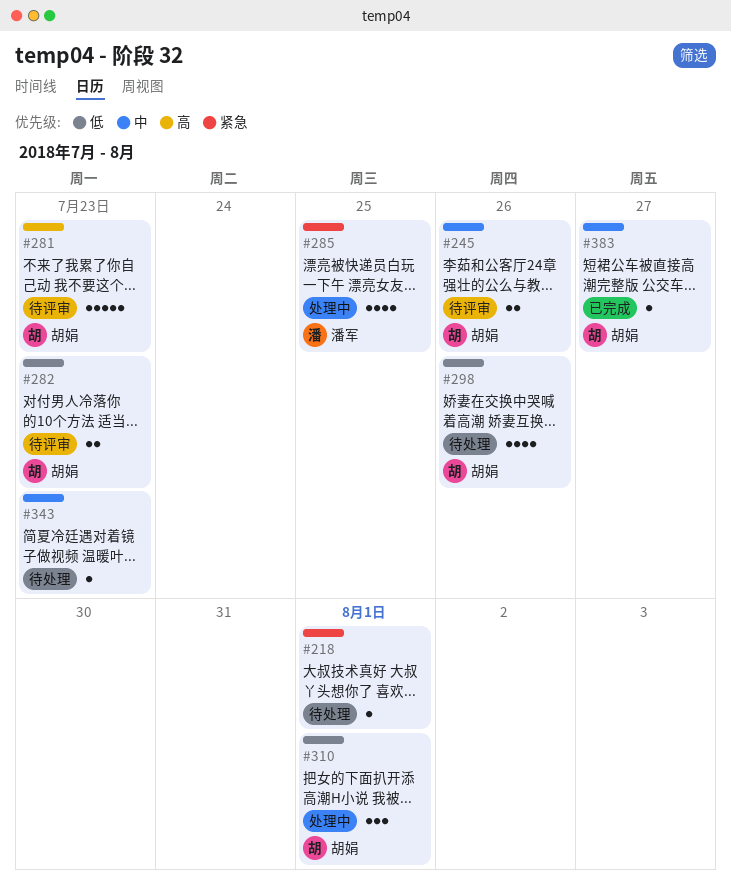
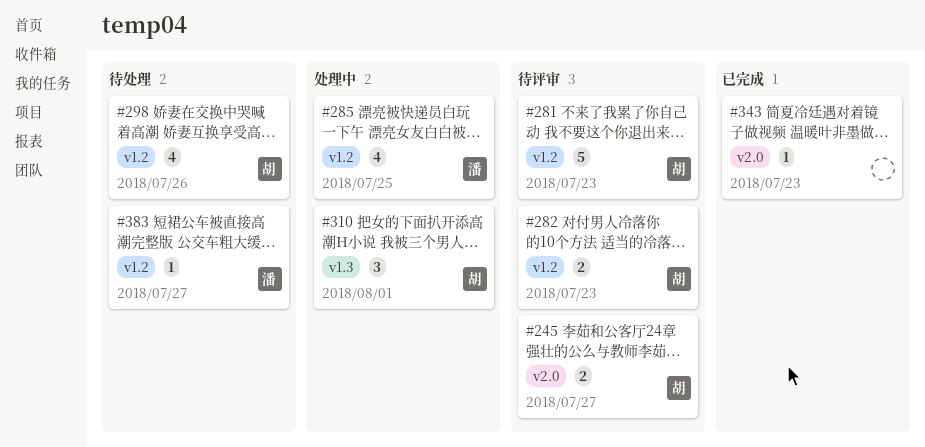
#218: present -> none
#245, due: Jul 26 -> Jul 27
#343, status: 待处理 -> 已完成
#383, status: 已完成 -> 待处理
#383, owner: 胡娟 -> 潘军

